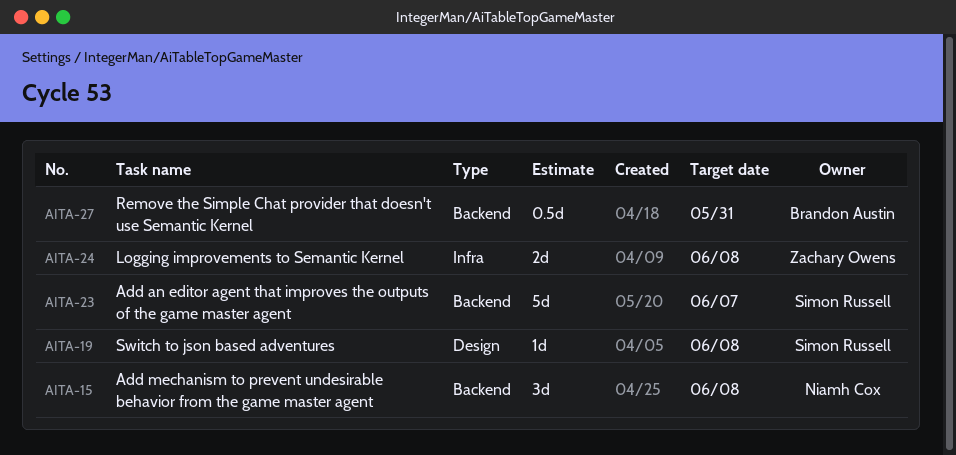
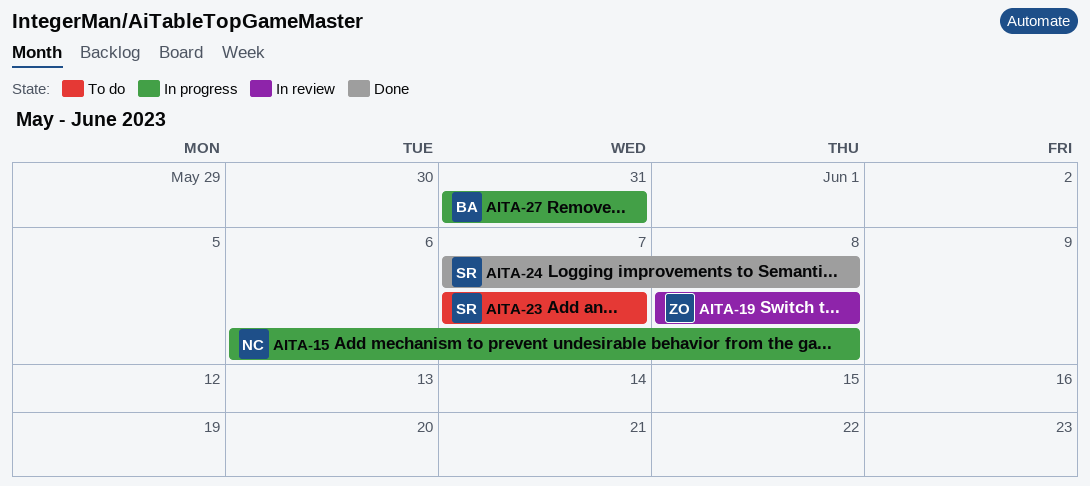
AITA-19, owner: Simon Russell -> Zachary Owens
AITA-24, owner: Zachary Owens -> Simon Russell

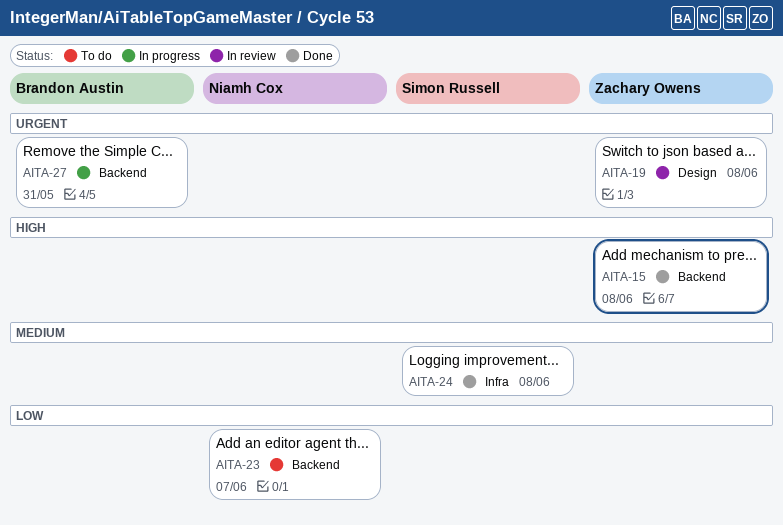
AITA-15, status: In progress -> Done
AITA-15, owner: Niamh Cox -> Zachary Owens
AITA-23, owner: Simon Russell -> Niamh Cox

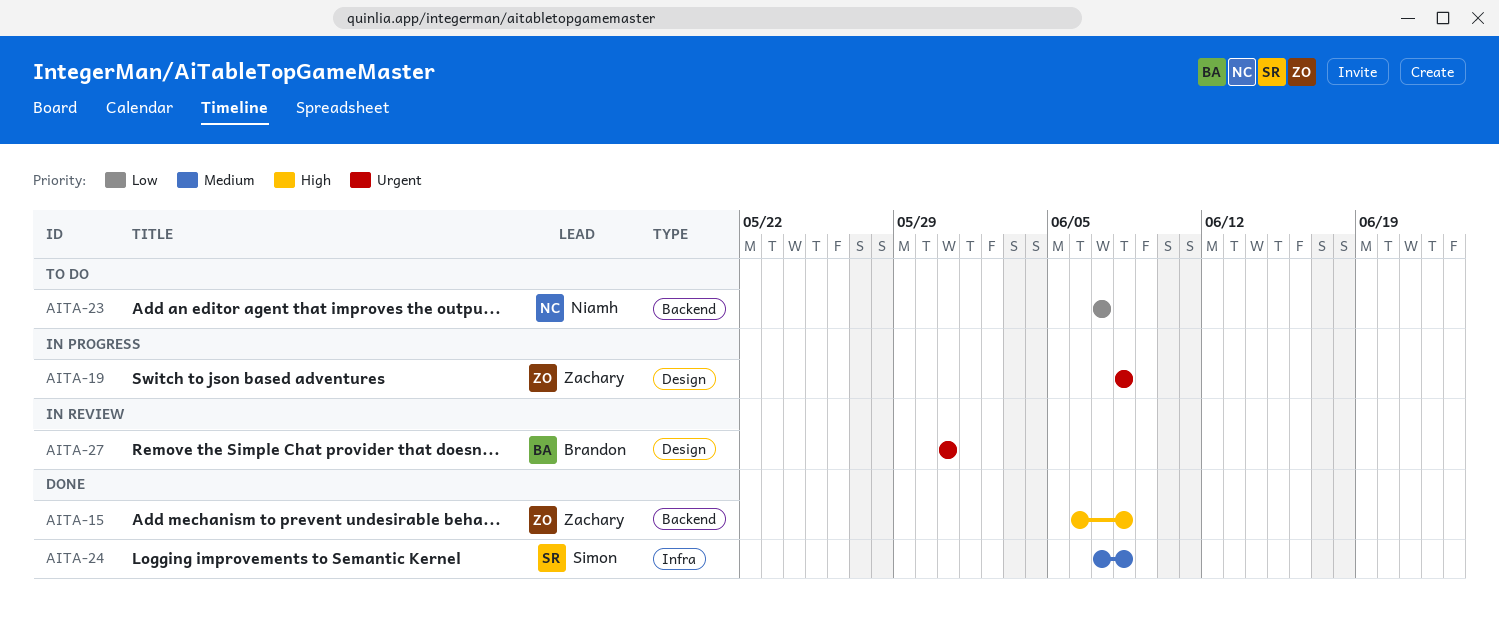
AITA-19, status: In review -> In progress
AITA-27, status: In progress -> In review
AITA-27, label: Backend -> Design

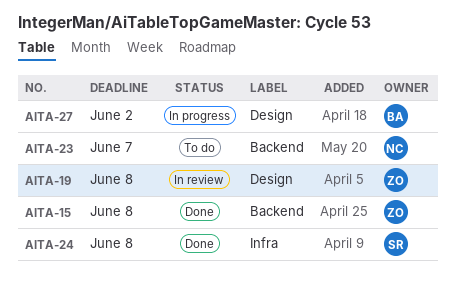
AITA-19, status: In progress -> In review
AITA-27, status: In review -> In progress
AITA-27, due: May 31 -> Jun 2

